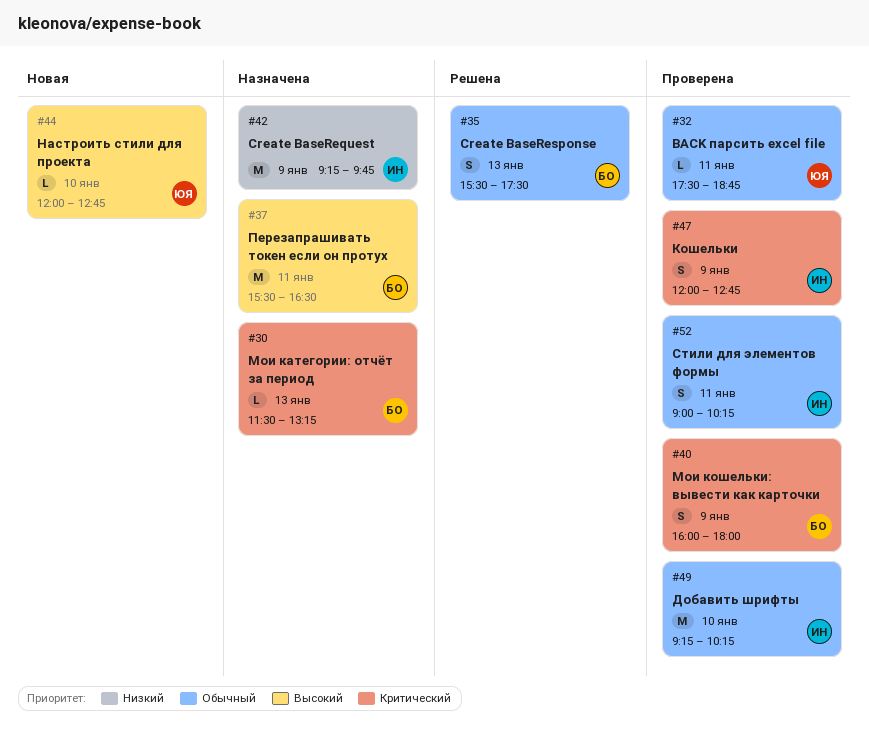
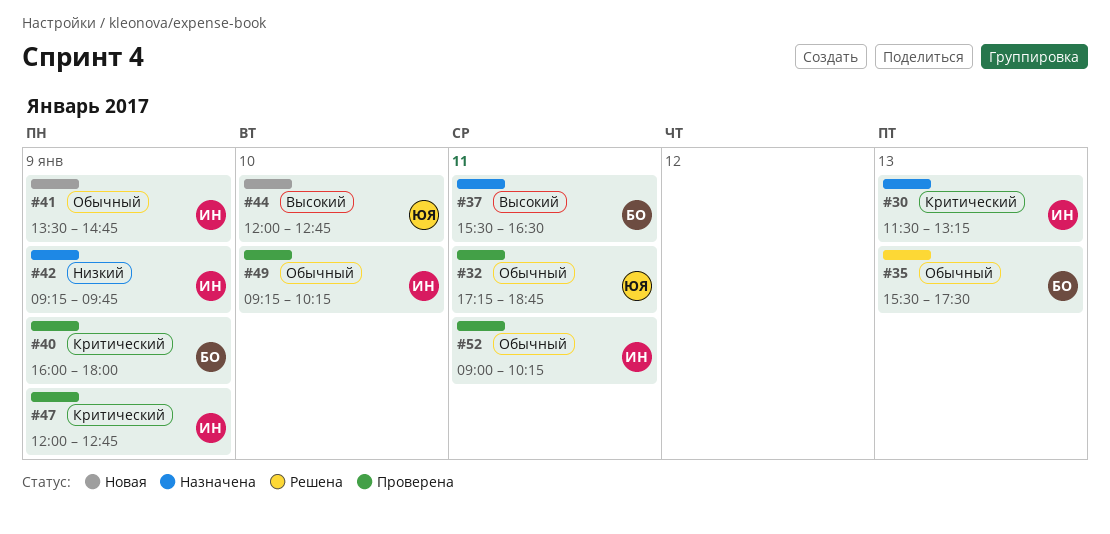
#30, owner: БО -> ИН
#32, begins: 17:30 -> 17:15
#41: none -> present

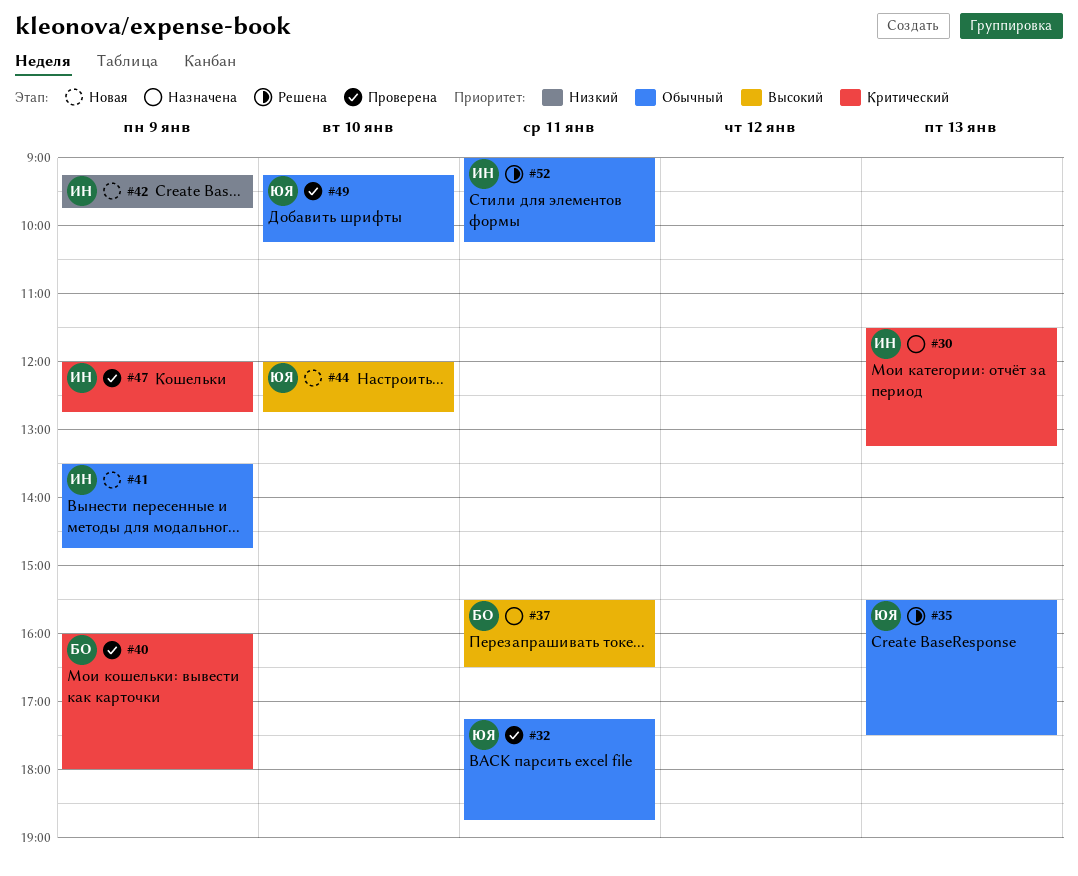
#35, owner: БО -> ЮЯ
#42, status: Назначена -> Новая
#49, owner: ИН -> ЮЯ
#52, status: Проверена -> Решена

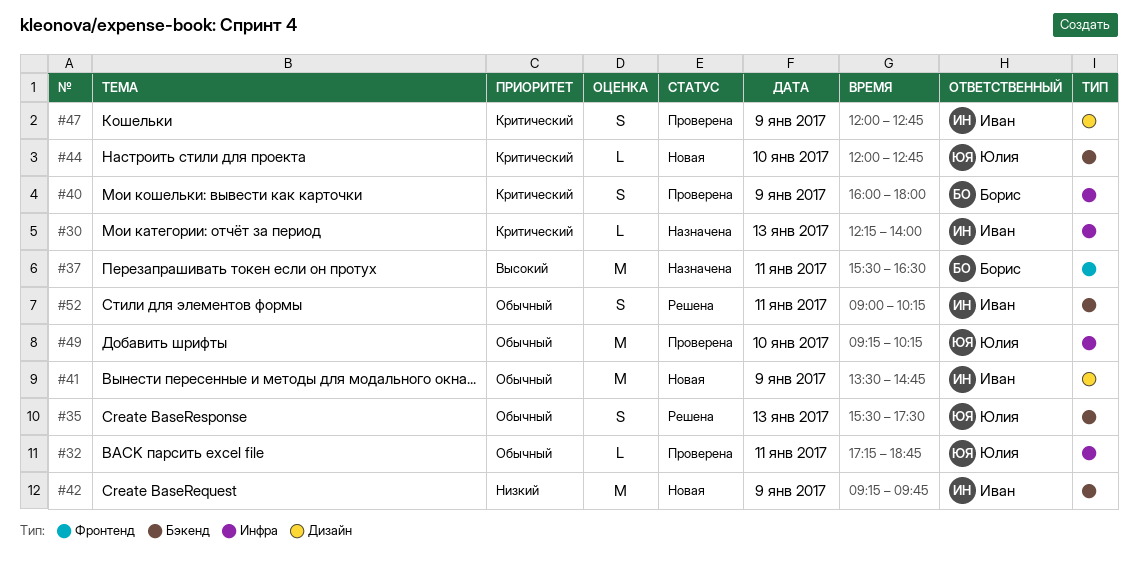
#30, begins: 11:30 -> 12:15
#30, ends: 13:15 -> 14:00
#44, priority: Высокий -> Критический

